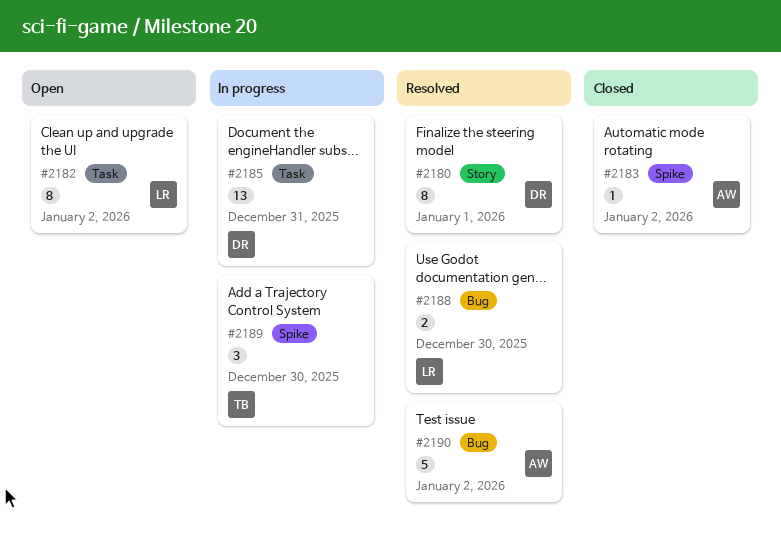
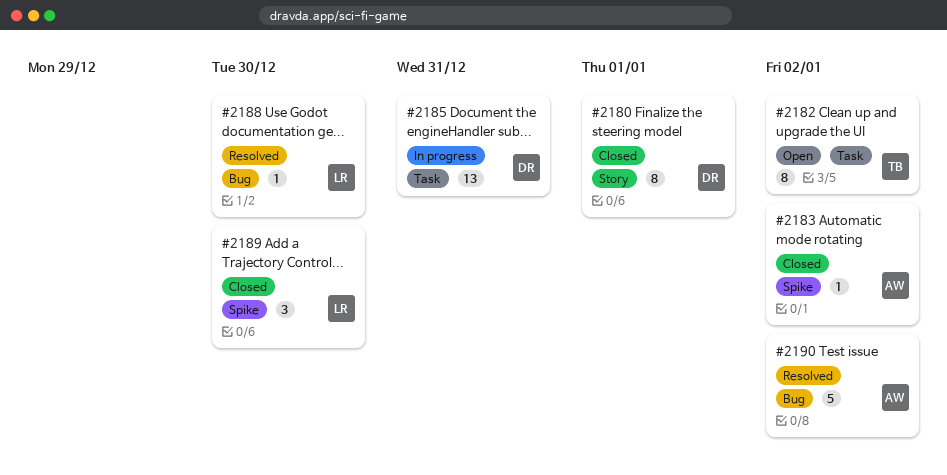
#2180, status: Resolved -> Closed
#2182, owner: LR -> TB
#2188, estimate: 2 -> 1
#2189, status: In progress -> Closed
#2189, owner: TB -> LR

